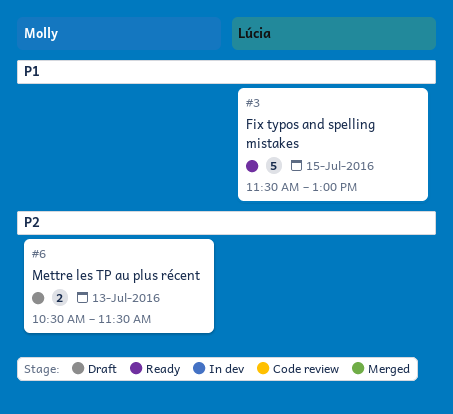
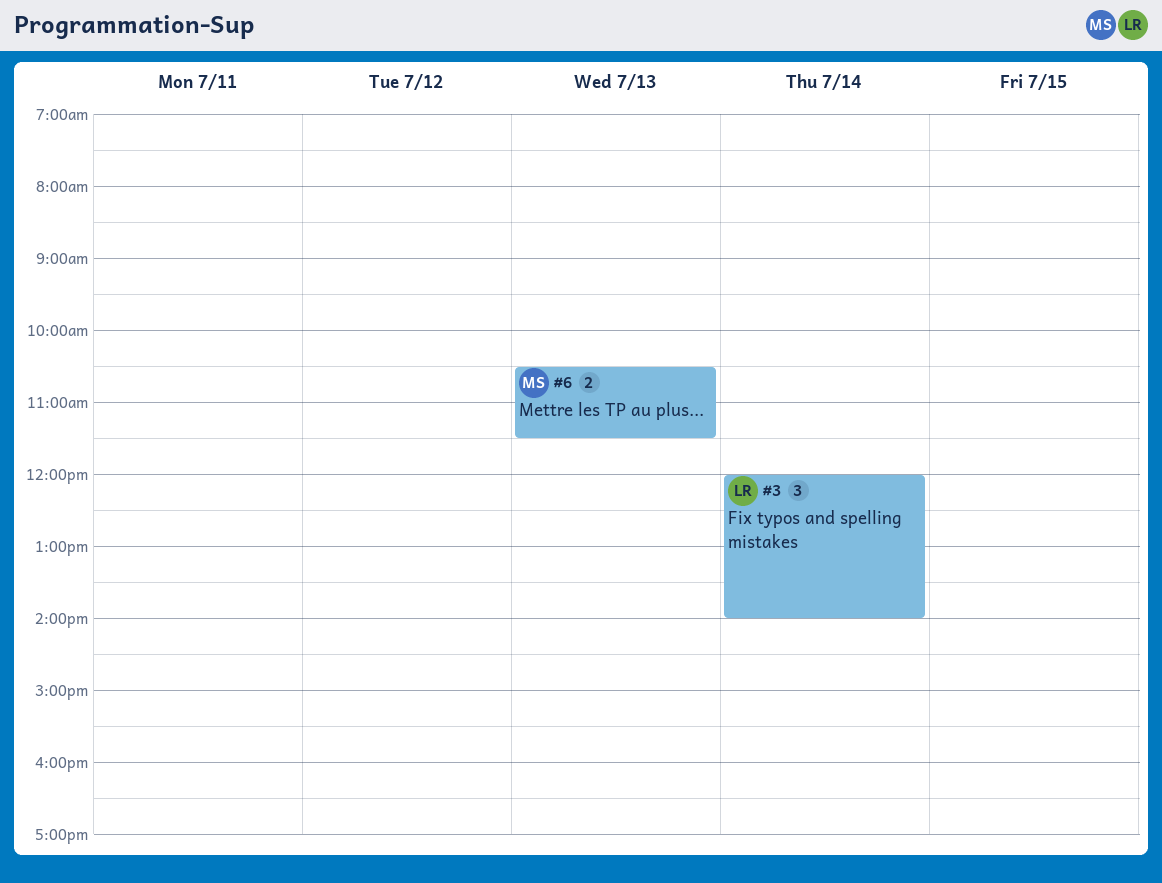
#3, estimate: 5 -> 3
#3, day: Jul 15 -> Jul 14
#3, begins: 11:30 -> 12:00
#3, ends: 13:00 -> 14:00

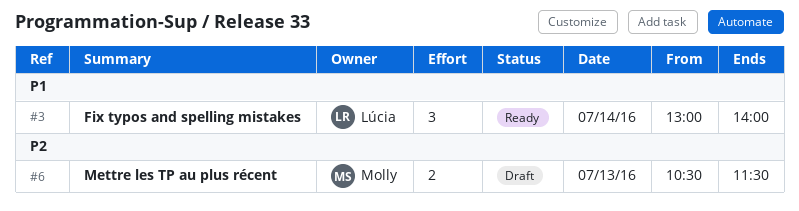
#3, begins: 12:00 -> 13:00

